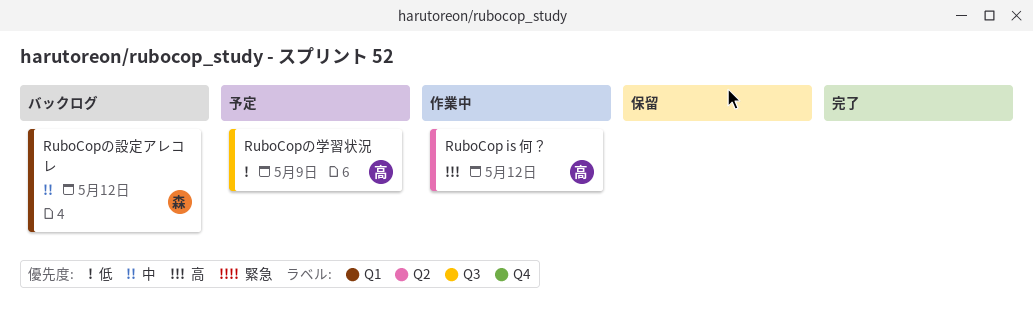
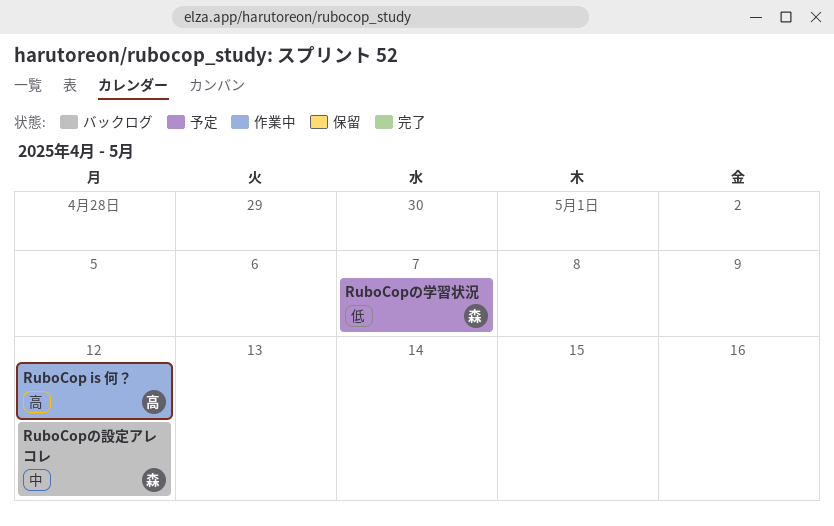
RuboCopの学習状況, owner: 高 -> 森
RuboCopの学習状況, due: May 9 -> May 7

